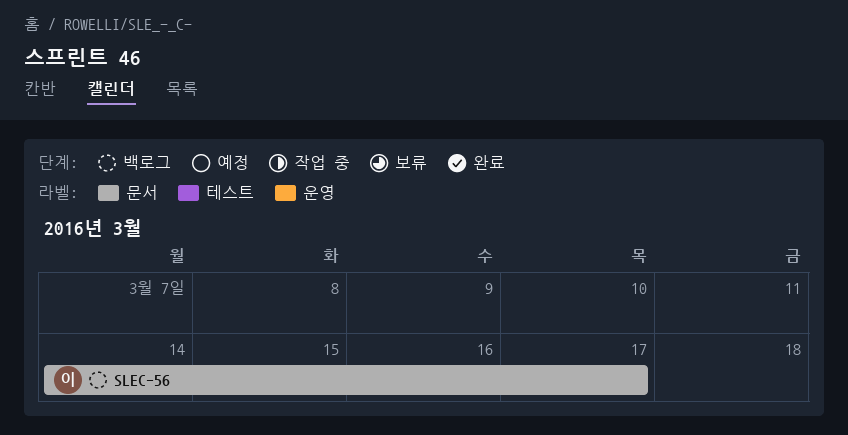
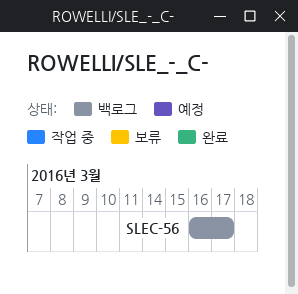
SLEC-56, start: Mar 14 -> Mar 16

